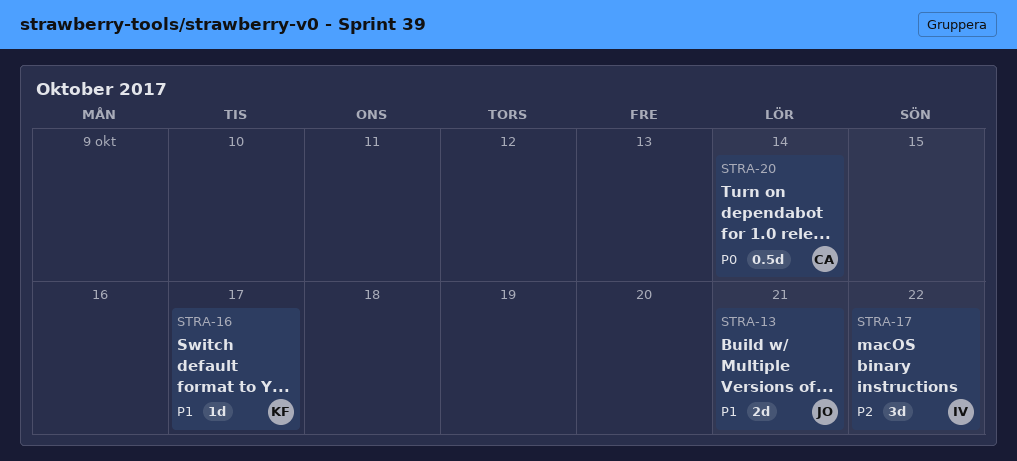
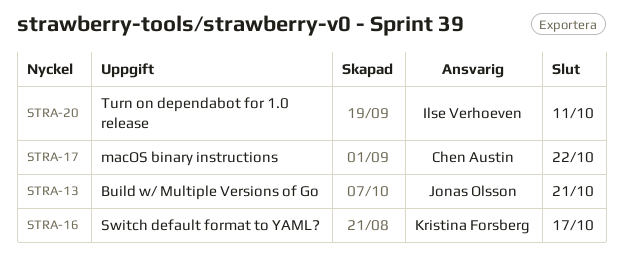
STRA-17, owner: Ilse Verhoeven -> Chen Austin
STRA-20, owner: Chen Austin -> Ilse Verhoeven
STRA-20, due: Oct 14 -> Oct 11

